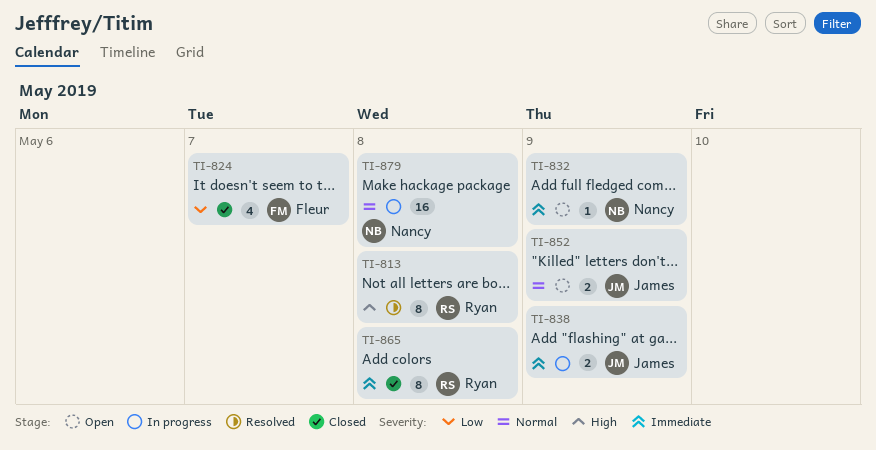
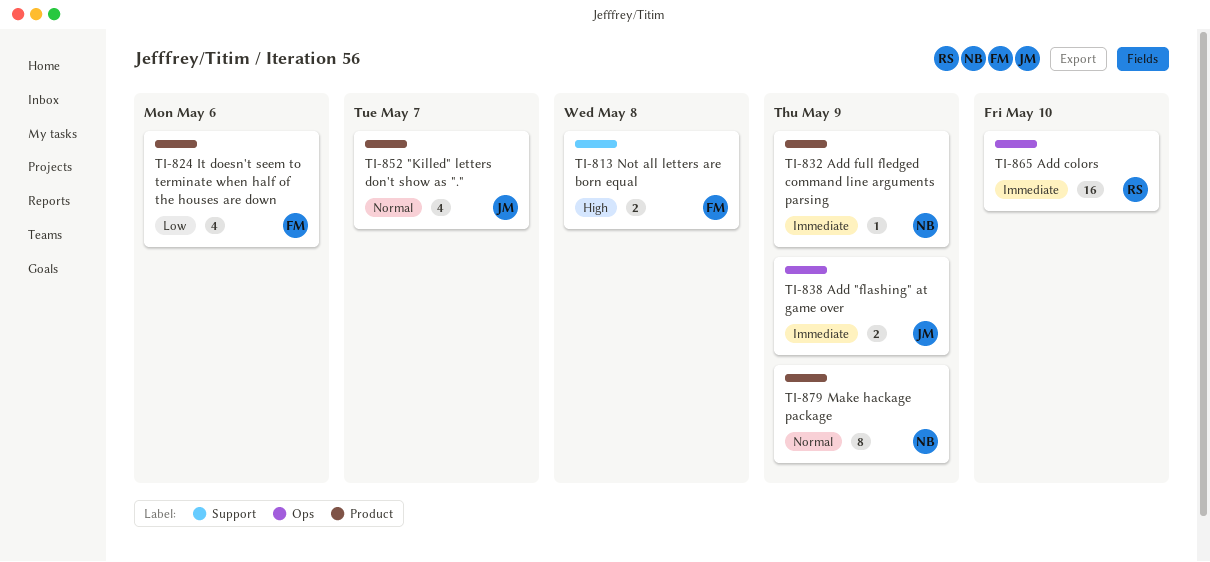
TI-813, owner: Ryan -> Fleur
TI-813, estimate: 8 -> 2
TI-824, due: May 7 -> May 6
TI-852, estimate: 2 -> 4
TI-852, due: May 9 -> May 7
TI-865, estimate: 8 -> 16
TI-865, due: May 8 -> May 10
TI-879, estimate: 16 -> 8
TI-879, due: May 8 -> May 9

